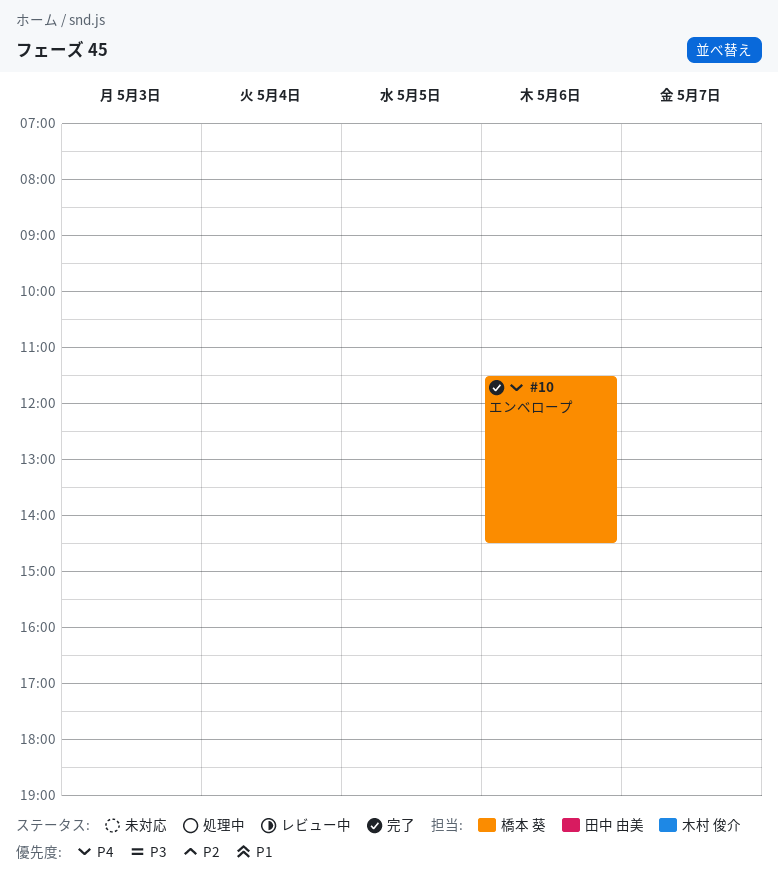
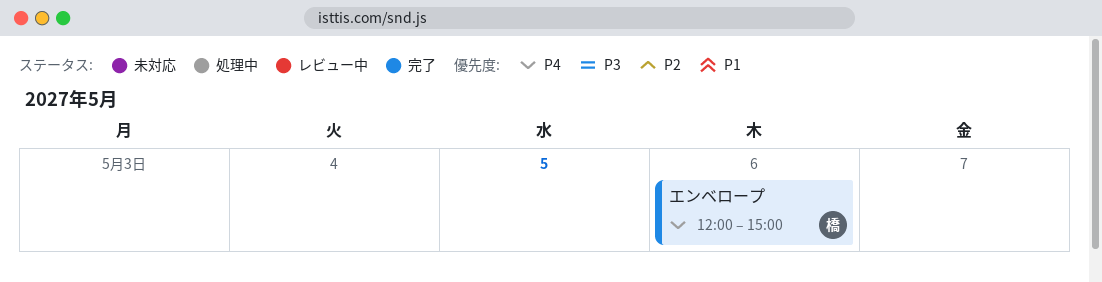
エンベロープ, begins: 11:30 -> 12:00
エンベロープ, ends: 14:30 -> 15:00

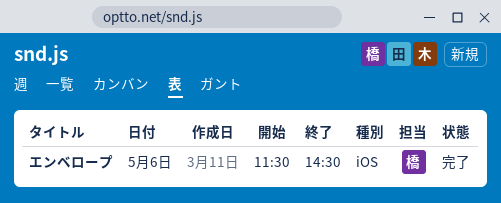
エンベロープ, begins: 12:00 -> 11:30
エンベロープ, ends: 15:00 -> 14:30

